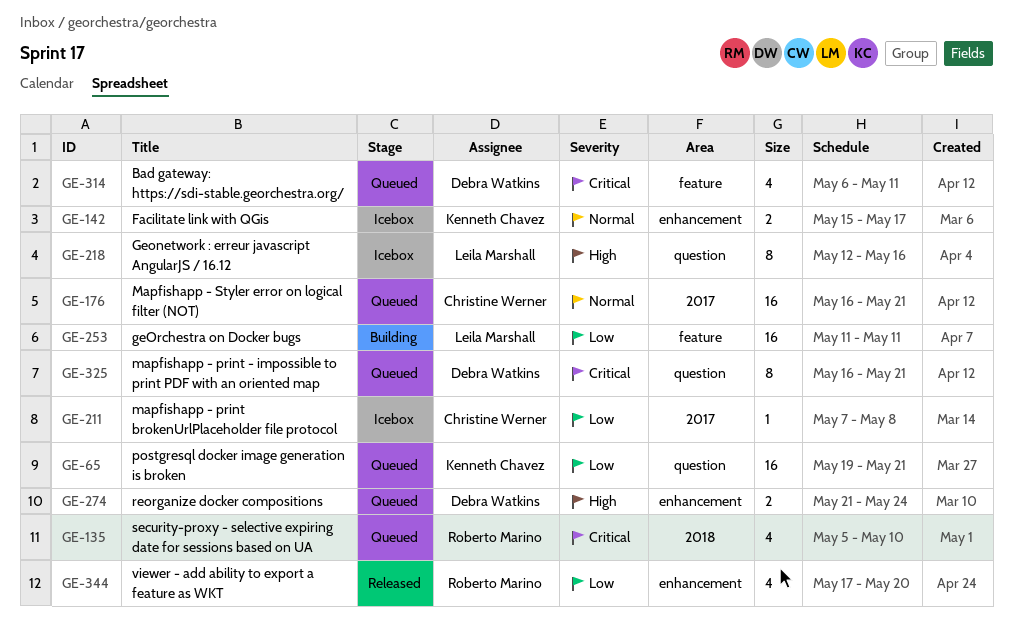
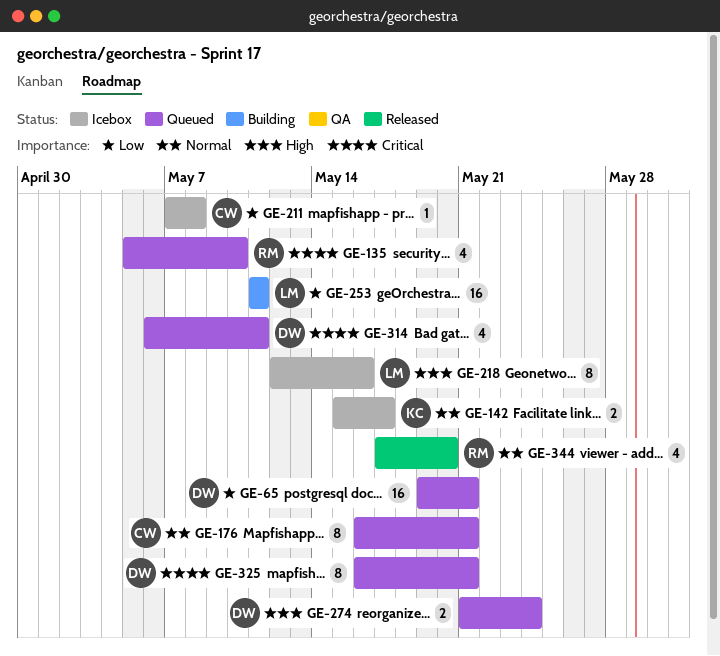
GE-65, owner: Kenneth Chavez -> Debra Watkins
GE-176, estimate: 16 -> 8
GE-344, priority: Low -> Normal

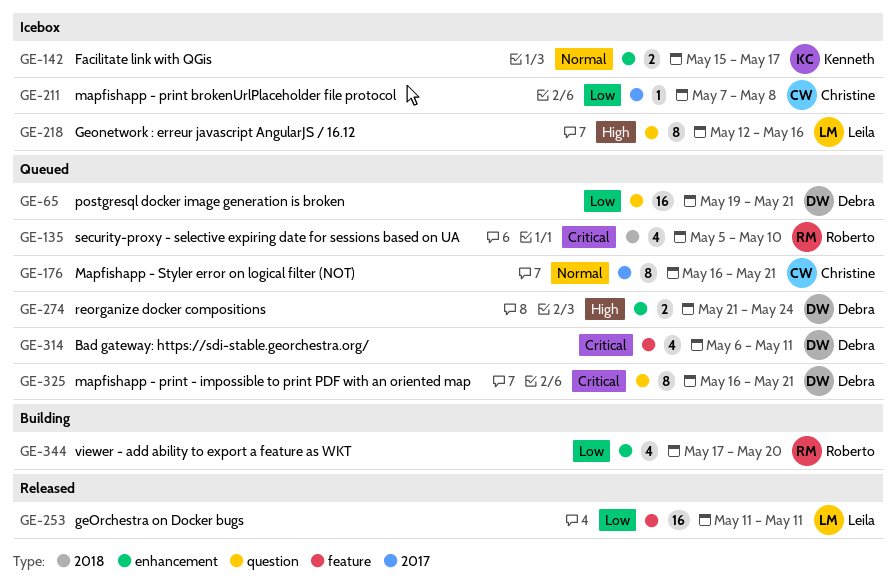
GE-253, status: Building -> Released
GE-344, status: Released -> Building
GE-344, priority: Normal -> Low

